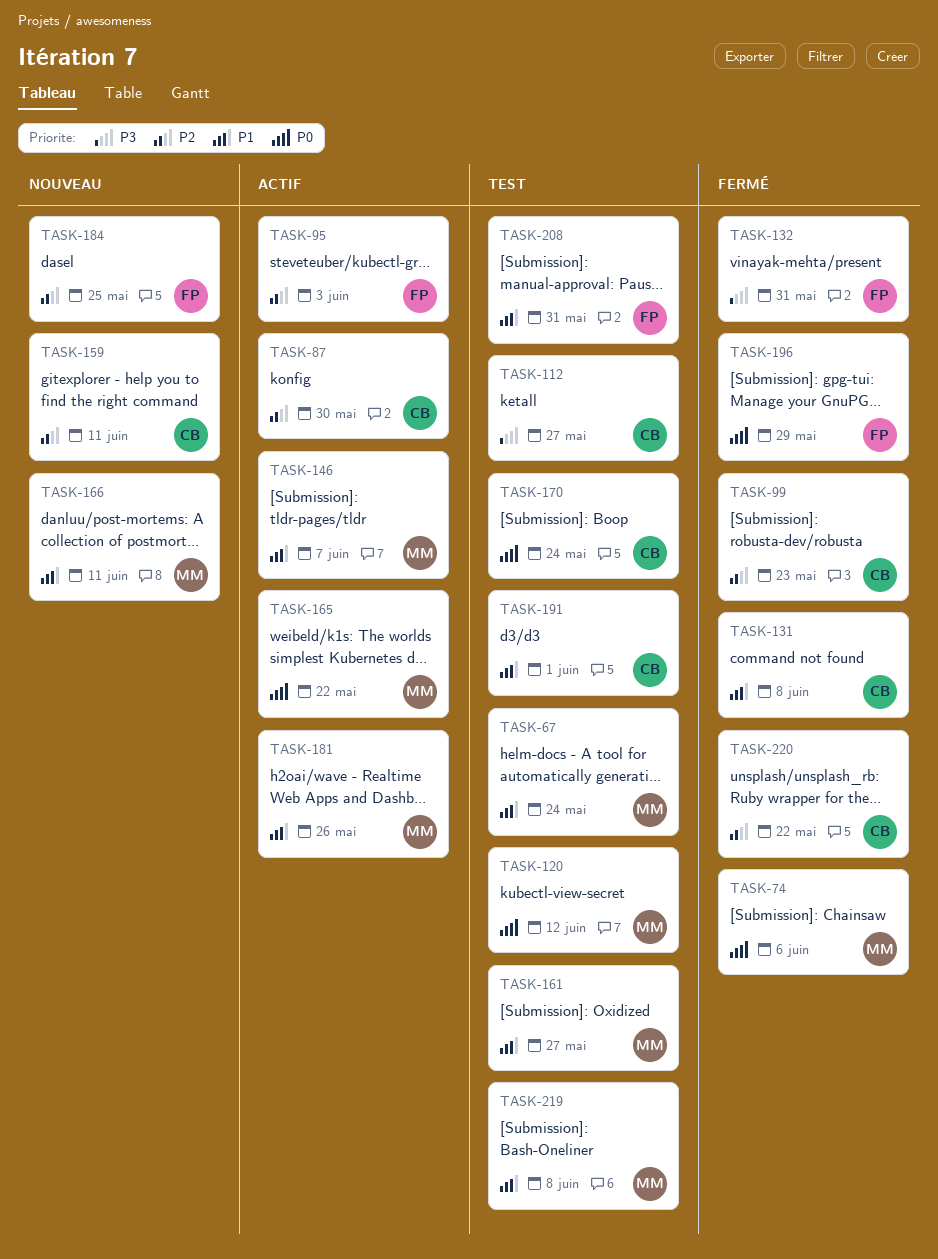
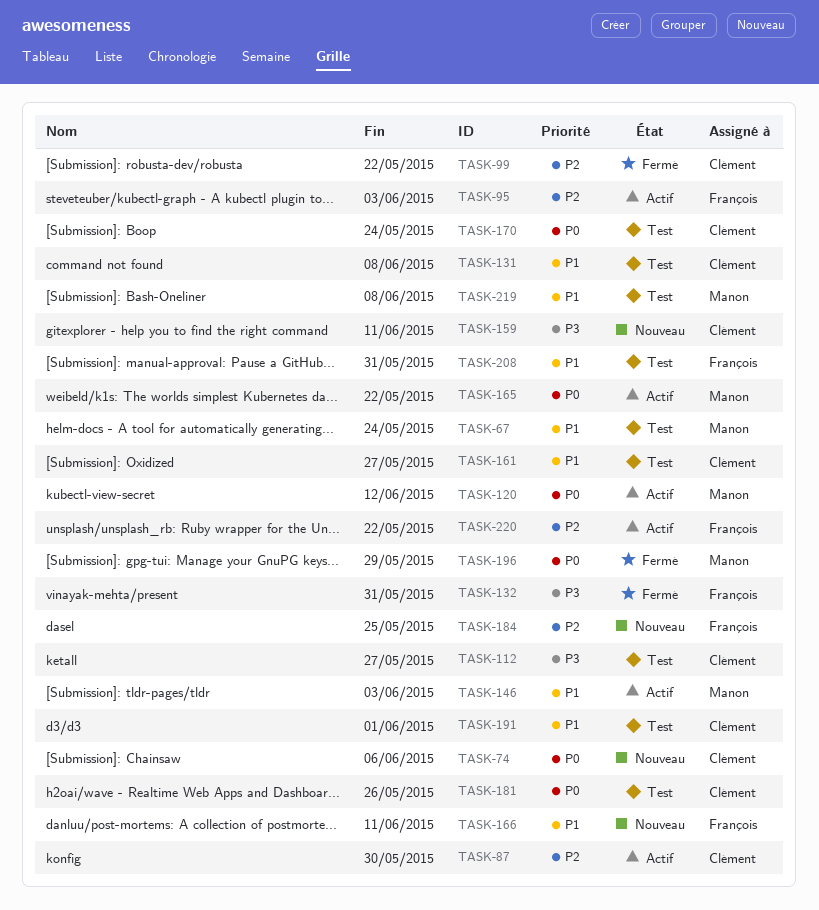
TASK-74, status: Fermé -> Nouveau
TASK-74, owner: Manon -> Clément
TASK-99, due: May 23 -> May 22
TASK-120, status: Test -> Actif
TASK-131, status: Fermé -> Test
TASK-146, due: Jun 7 -> Jun 3
TASK-159, priority: P2 -> P3
TASK-161, owner: Manon -> Clément
TASK-166, owner: Manon -> François
TASK-181, status: Actif -> Test
TASK-181, owner: Manon -> Clément
TASK-181, priority: P1 -> P0
TASK-196, owner: François -> Manon
TASK-220, status: Fermé -> Actif
TASK-220, owner: Clément -> François

